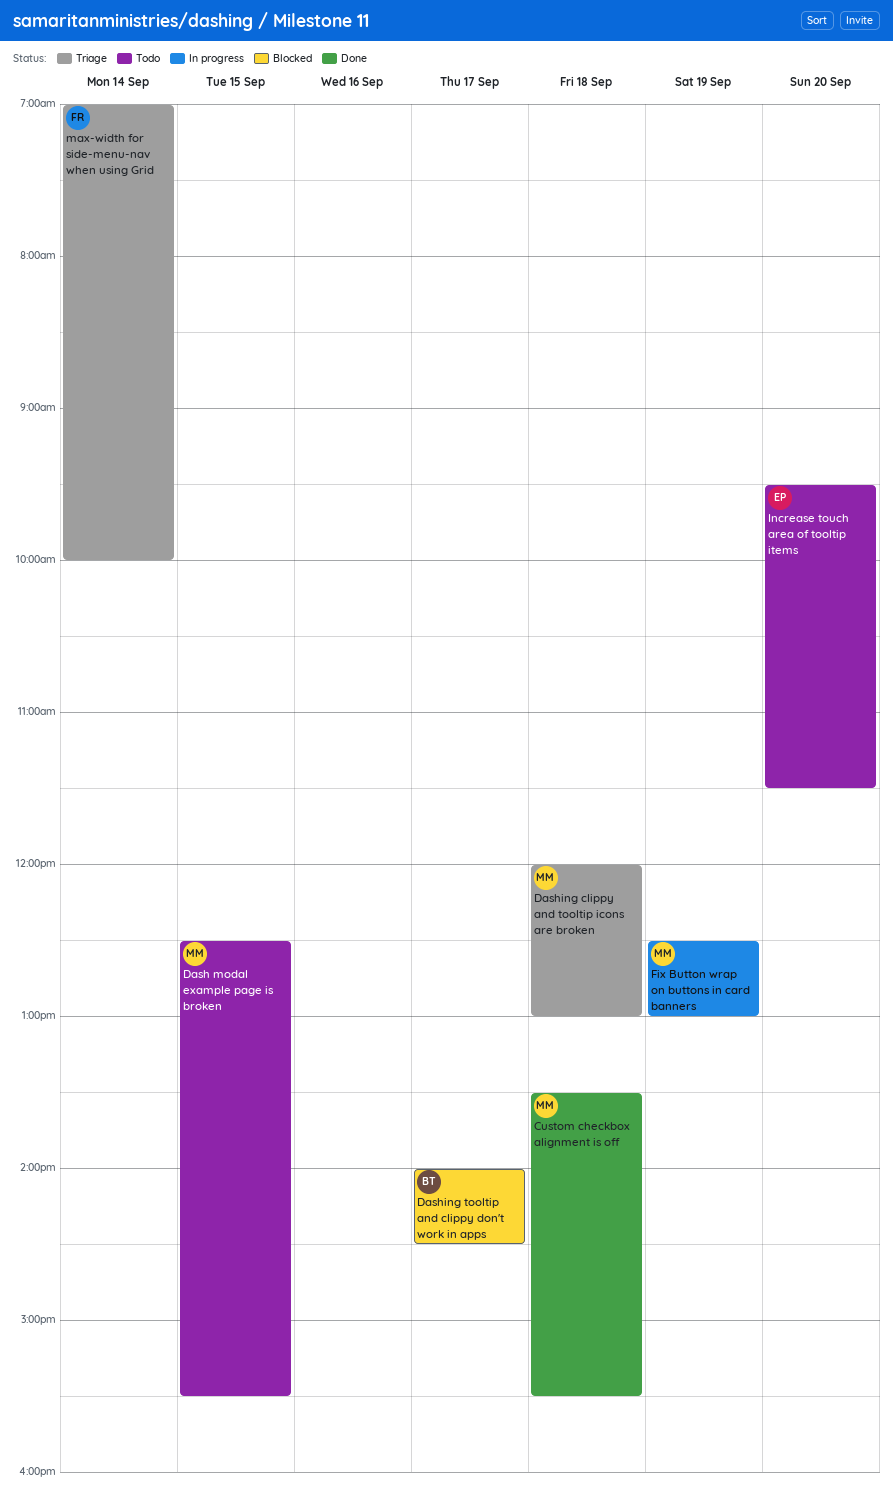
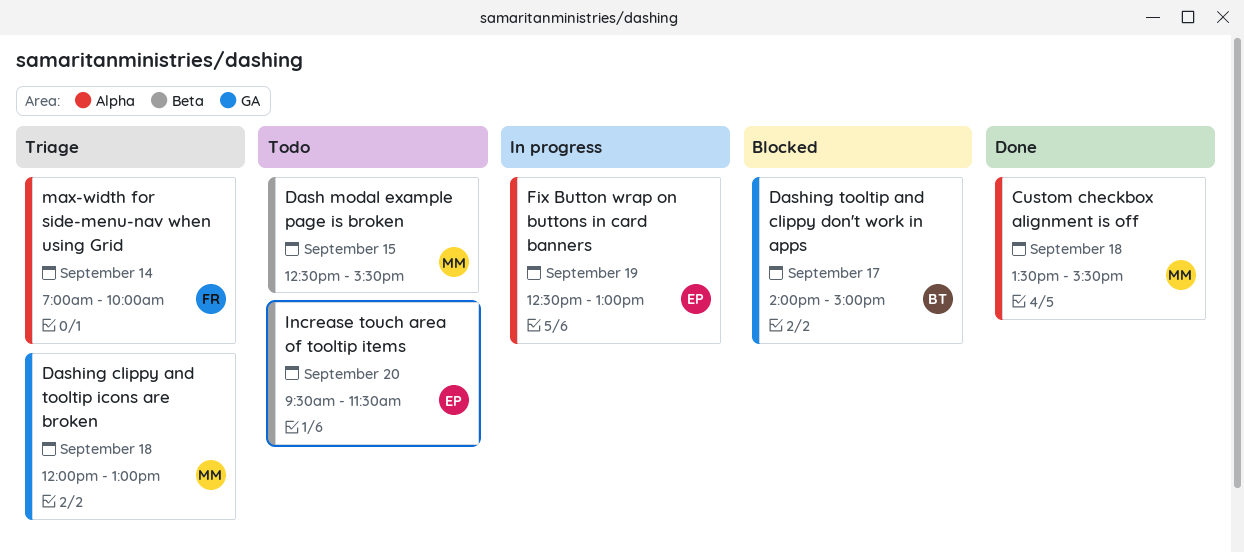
Dashing tooltip and clippy don't work in apps, ends: 14:30 -> 15:00
Fix Button wrap on buttons in card banners, owner: MM -> EP

